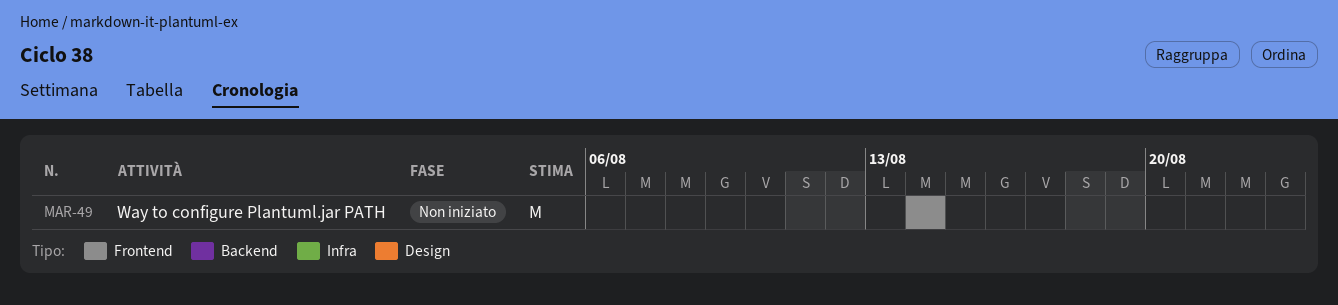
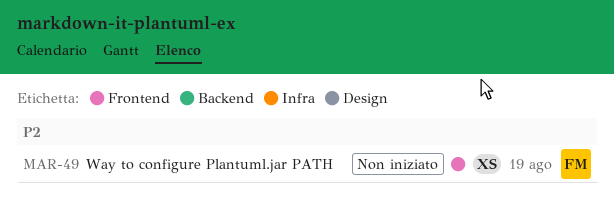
MAR-49, estimate: M -> XS
MAR-49, due: Aug 14 -> Aug 19

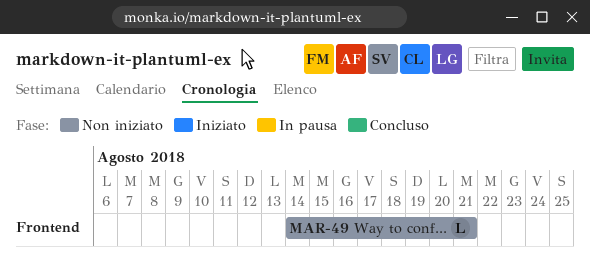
MAR-49, estimate: XS -> L
MAR-49, due: Aug 19 -> Aug 21

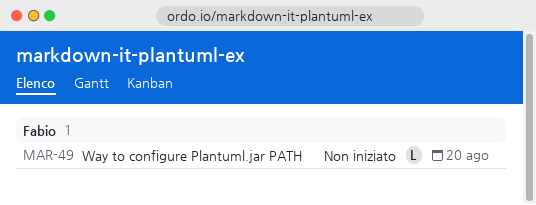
MAR-49, due: Aug 21 -> Aug 20

